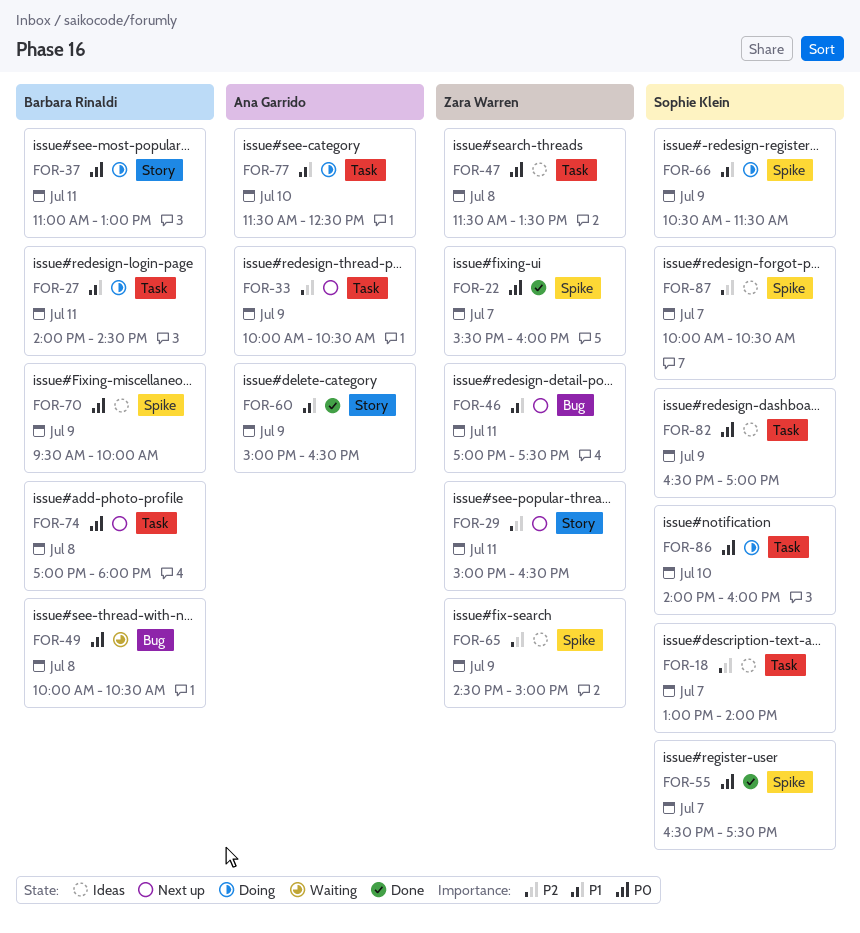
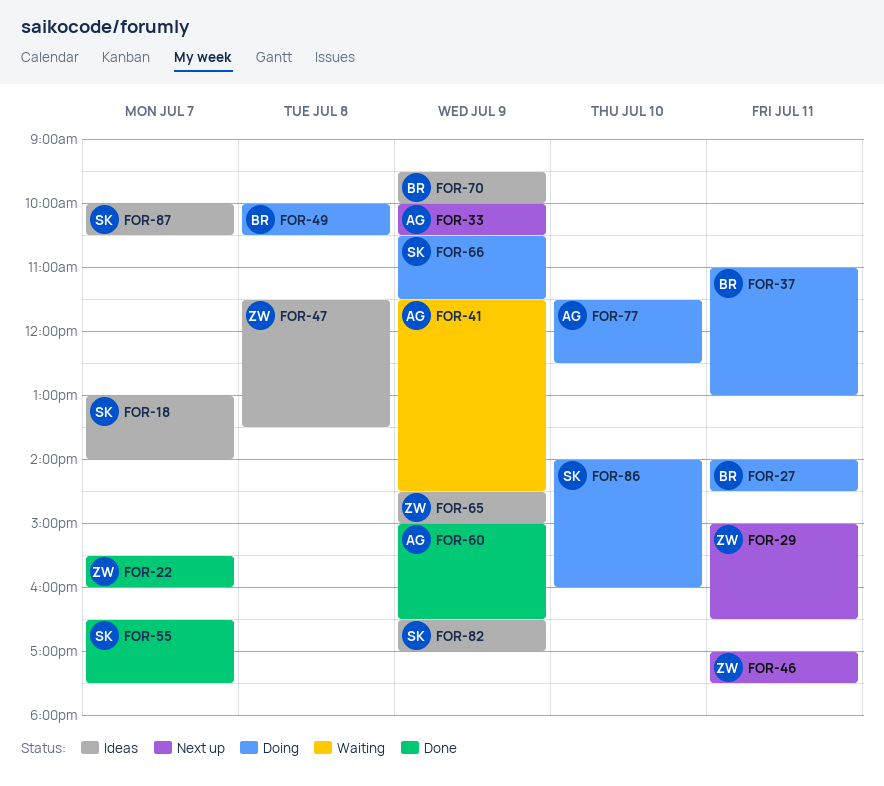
FOR-41: none -> present
FOR-49, status: Waiting -> Doing
FOR-74: present -> none

